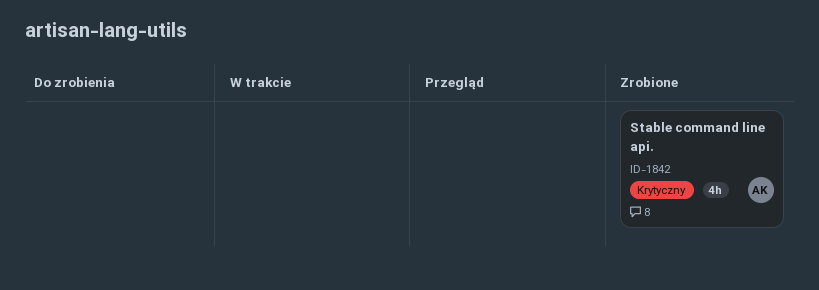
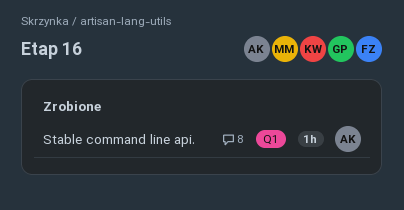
Stable command line api., estimate: 4h -> 1h

